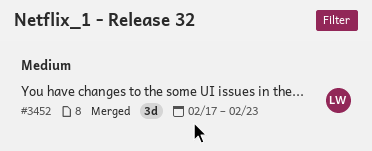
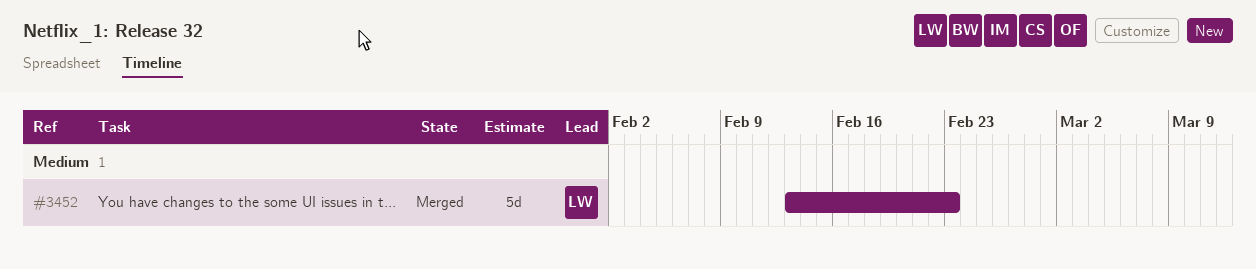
#3452, estimate: 3d -> 5d
#3452, start: Feb 17 -> Feb 13

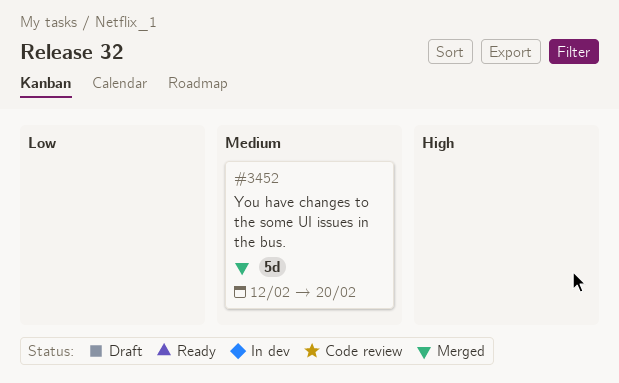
#3452, start: Feb 13 -> Feb 12
#3452, due: Feb 23 -> Feb 20

